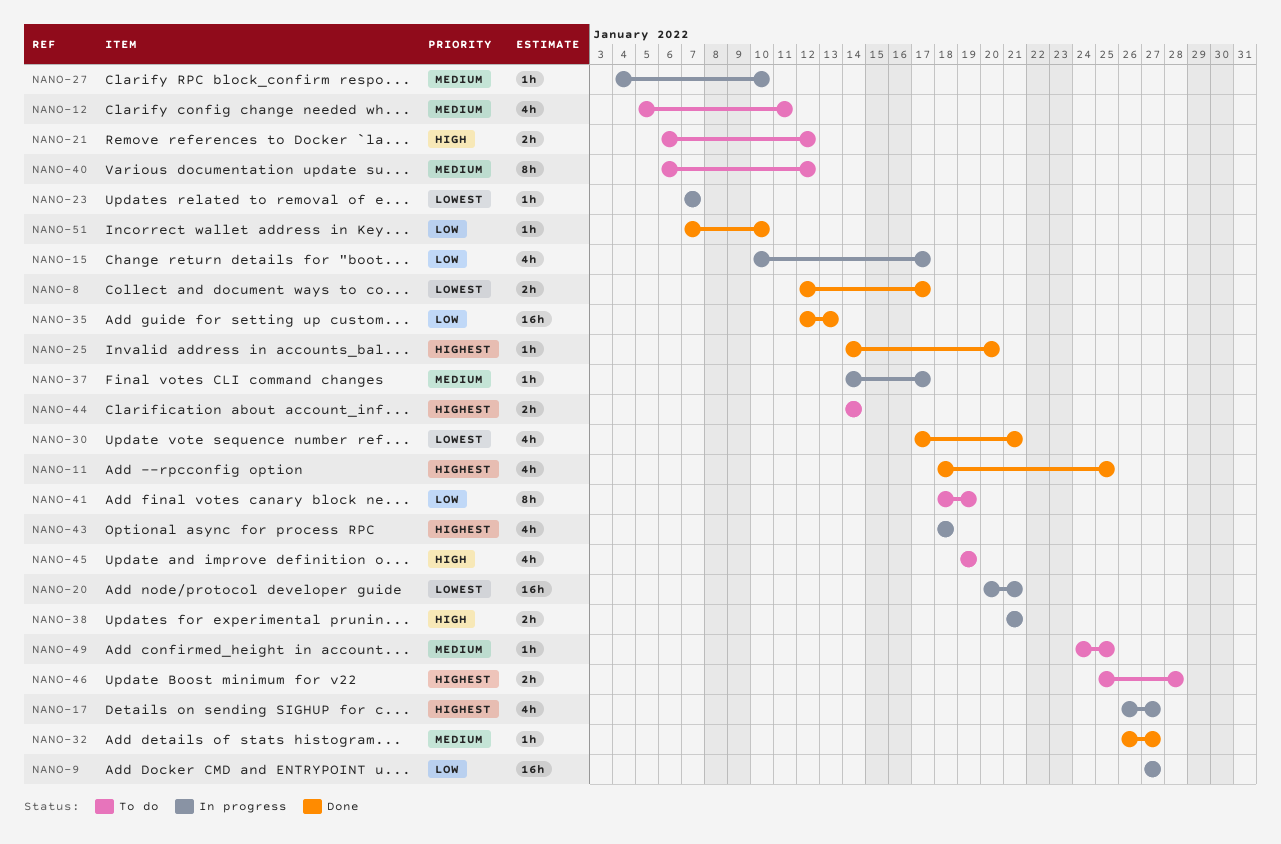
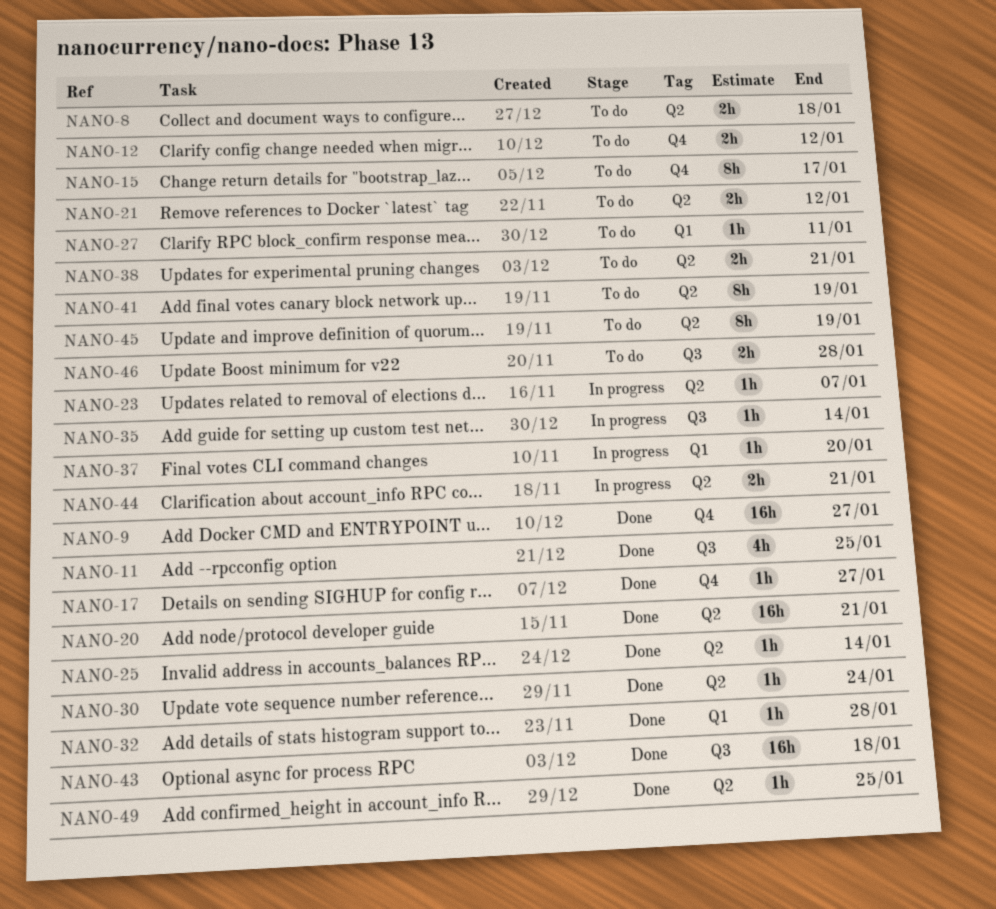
NANO-8, status: Done -> To do
NANO-8, due: Jan 17 -> Jan 18
NANO-9, status: In progress -> Done
NANO-12, estimate: 4h -> 2h
NANO-12, due: Jan 11 -> Jan 12
NANO-15, status: In progress -> To do
NANO-15, estimate: 4h -> 8h
NANO-17, status: In progress -> Done
NANO-17, estimate: 4h -> 1h
NANO-20, status: In progress -> Done
NANO-25, due: Jan 20 -> Jan 14
NANO-27, status: In progress -> To do
NANO-27, due: Jan 10 -> Jan 11
NANO-30, estimate: 4h -> 1h
NANO-30, due: Jan 21 -> Jan 24
NANO-32, due: Jan 27 -> Jan 28
NANO-35, status: Done -> In progress
NANO-35, estimate: 16h -> 1h
NANO-35, due: Jan 13 -> Jan 14
NANO-37, due: Jan 17 -> Jan 20
NANO-38, status: In progress -> To do
NANO-40: present -> none
NANO-43, status: In progress -> Done
NANO-43, estimate: 4h -> 16h
NANO-44, status: To do -> In progress
NANO-44, due: Jan 14 -> Jan 21
NANO-45, estimate: 4h -> 8h
NANO-49, status: To do -> Done
NANO-51: present -> none

